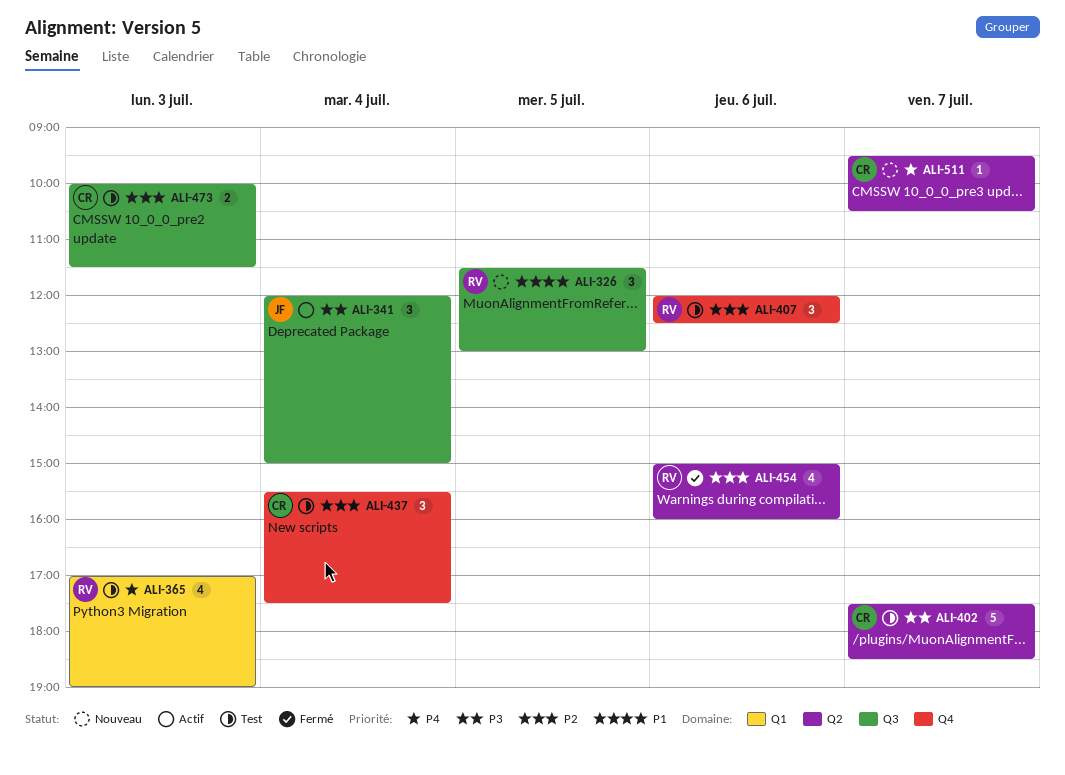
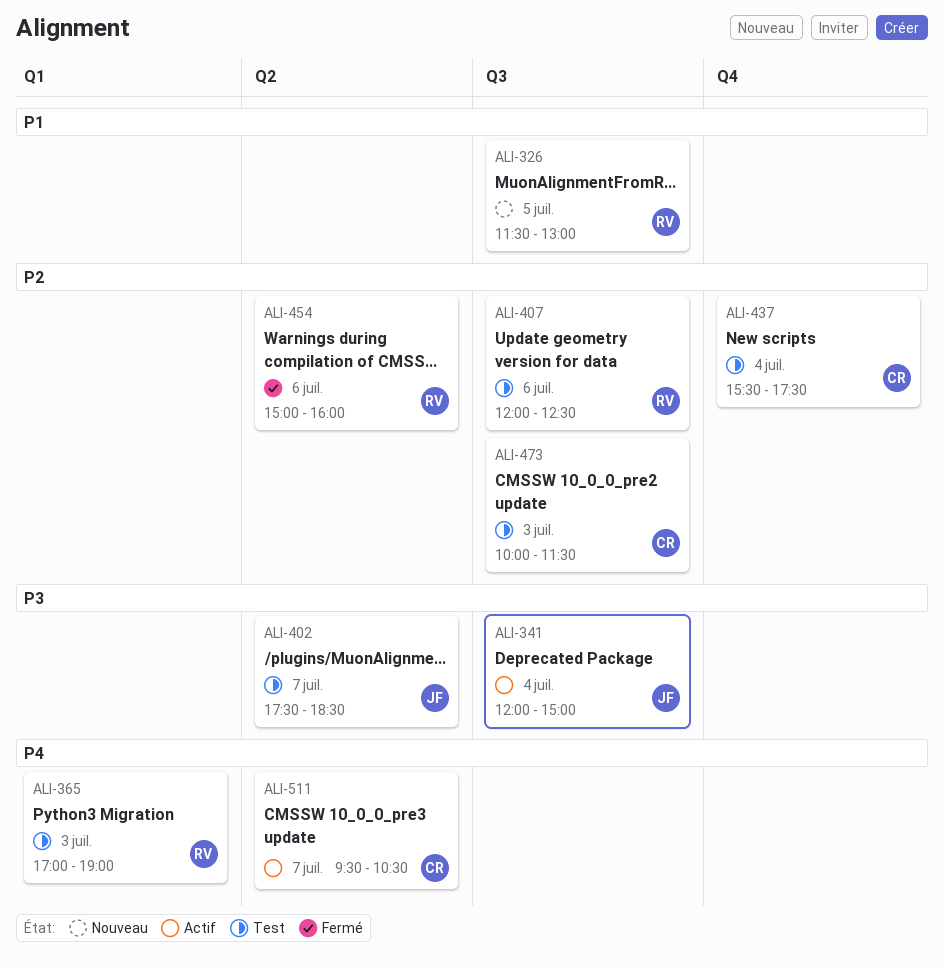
ALI-402, owner: CR -> JF
ALI-407, label: Q4 -> Q3
ALI-511, status: Nouveau -> Actif

